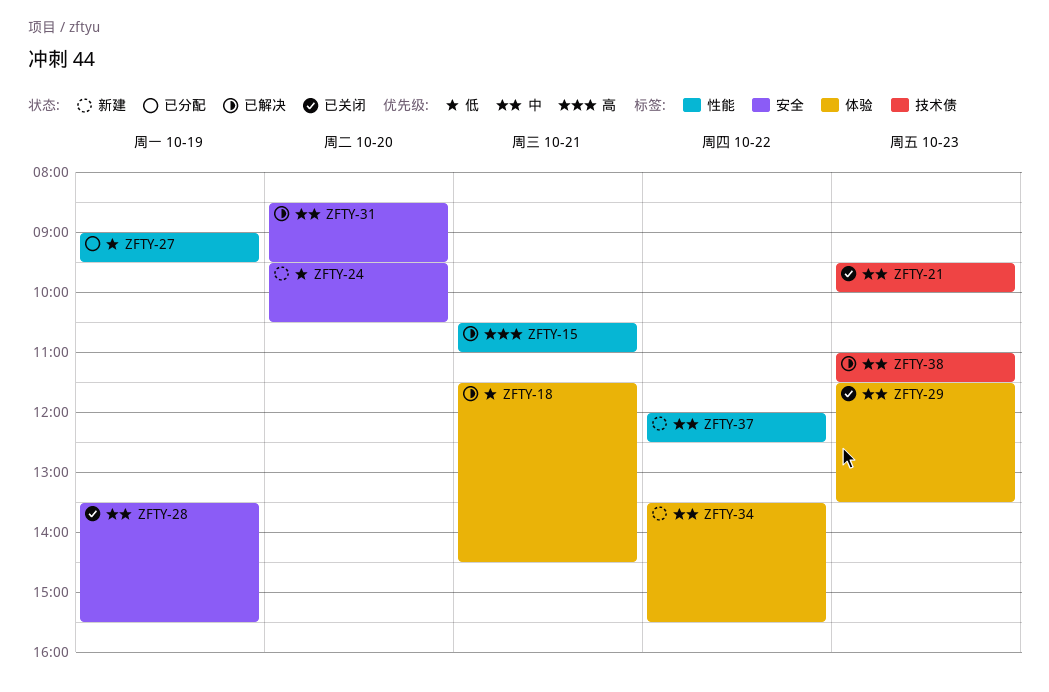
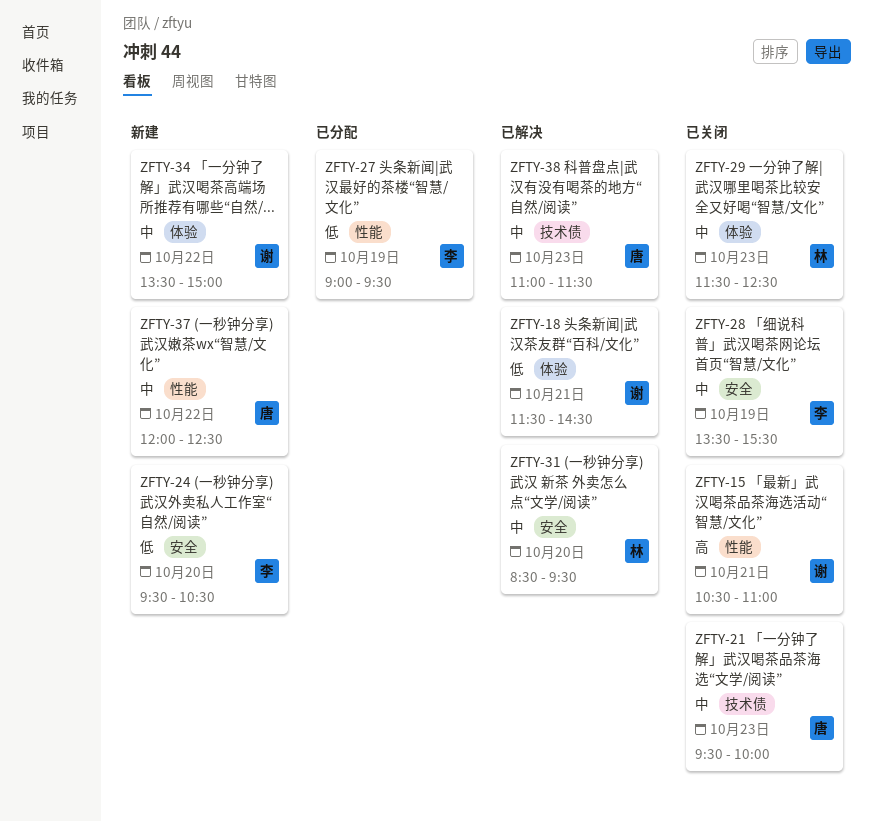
ZFTY-15, status: 已解决 -> 已关闭
ZFTY-29, ends: 13:30 -> 12:30
ZFTY-34, ends: 15:30 -> 15:00

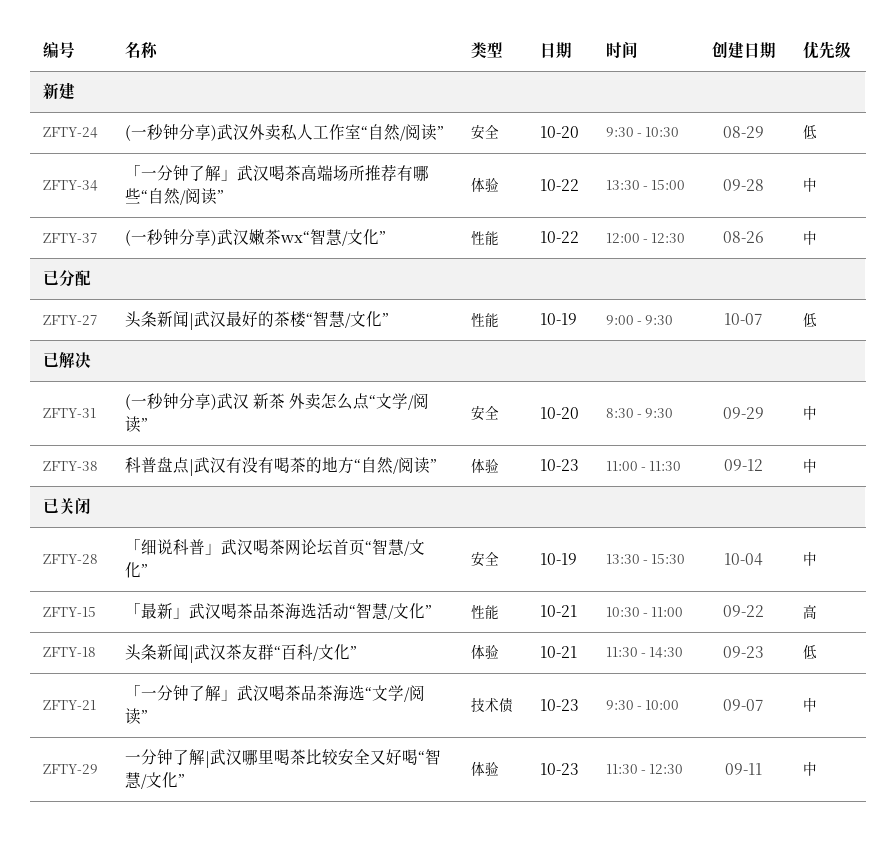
ZFTY-18, status: 已解决 -> 已关闭
ZFTY-38, label: 技术债 -> 体验

